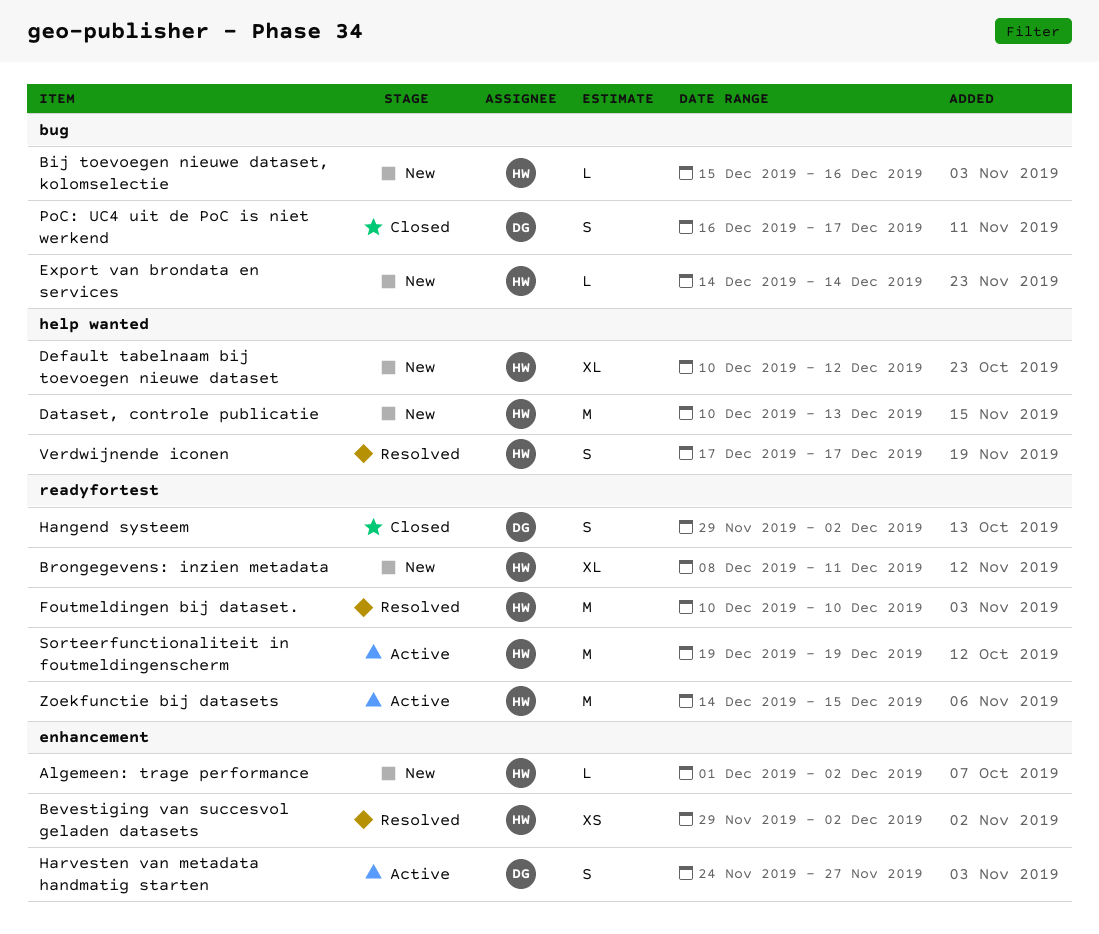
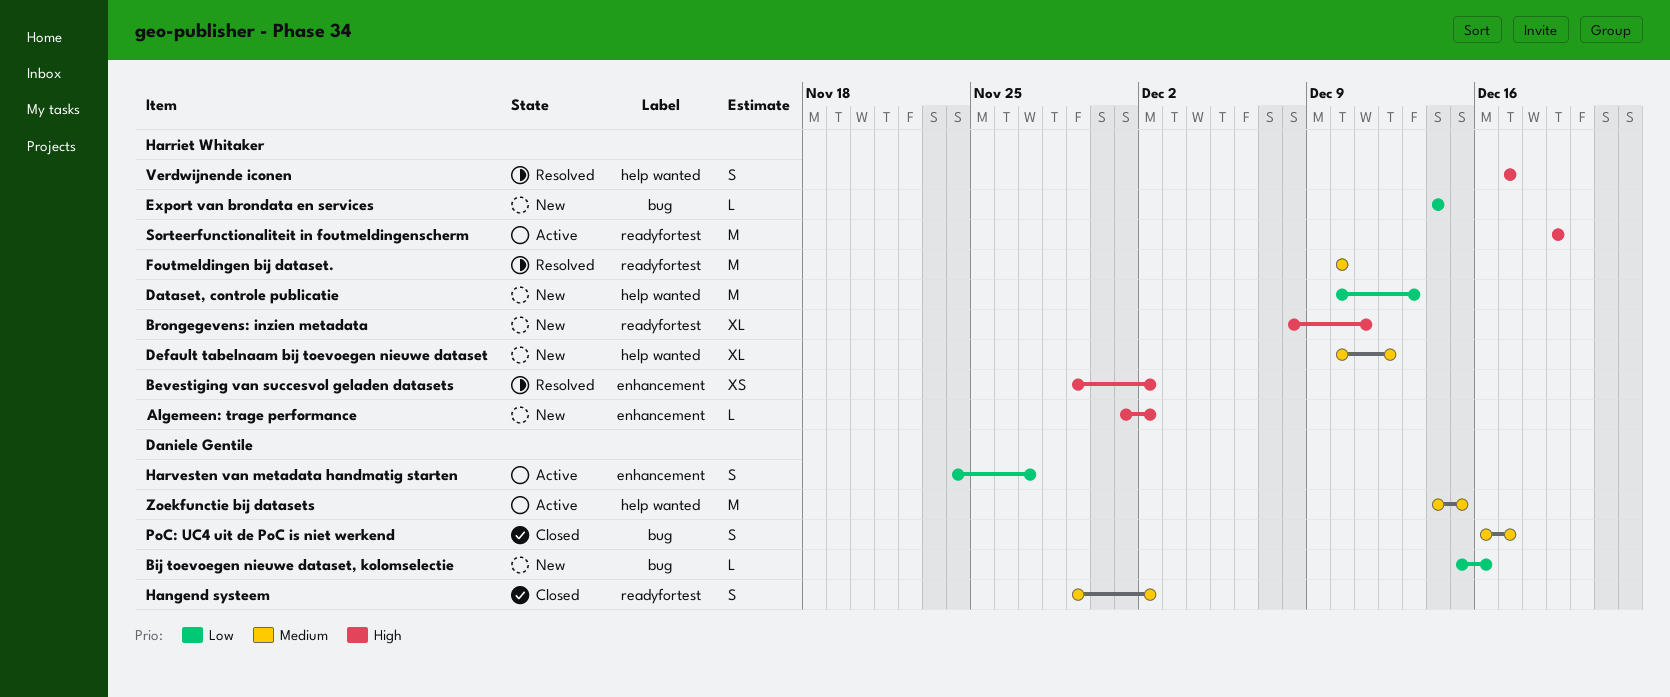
Bij toevoegen nieuwe dataset, kolomselectie, owner: Harriet Whitaker -> Daniele Gentile
Zoekfunctie bij datasets, owner: Harriet Whitaker -> Daniele Gentile
Zoekfunctie bij datasets, label: readyfortest -> help wanted

